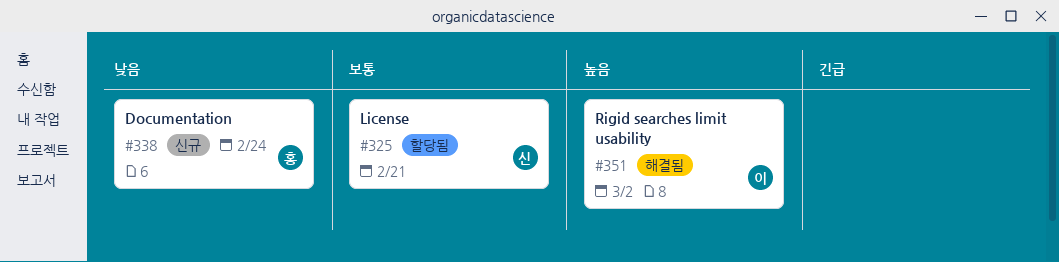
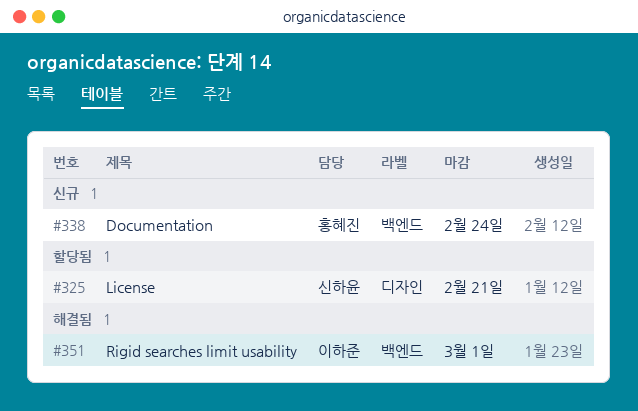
#351, due: Mar 2 -> Mar 1

